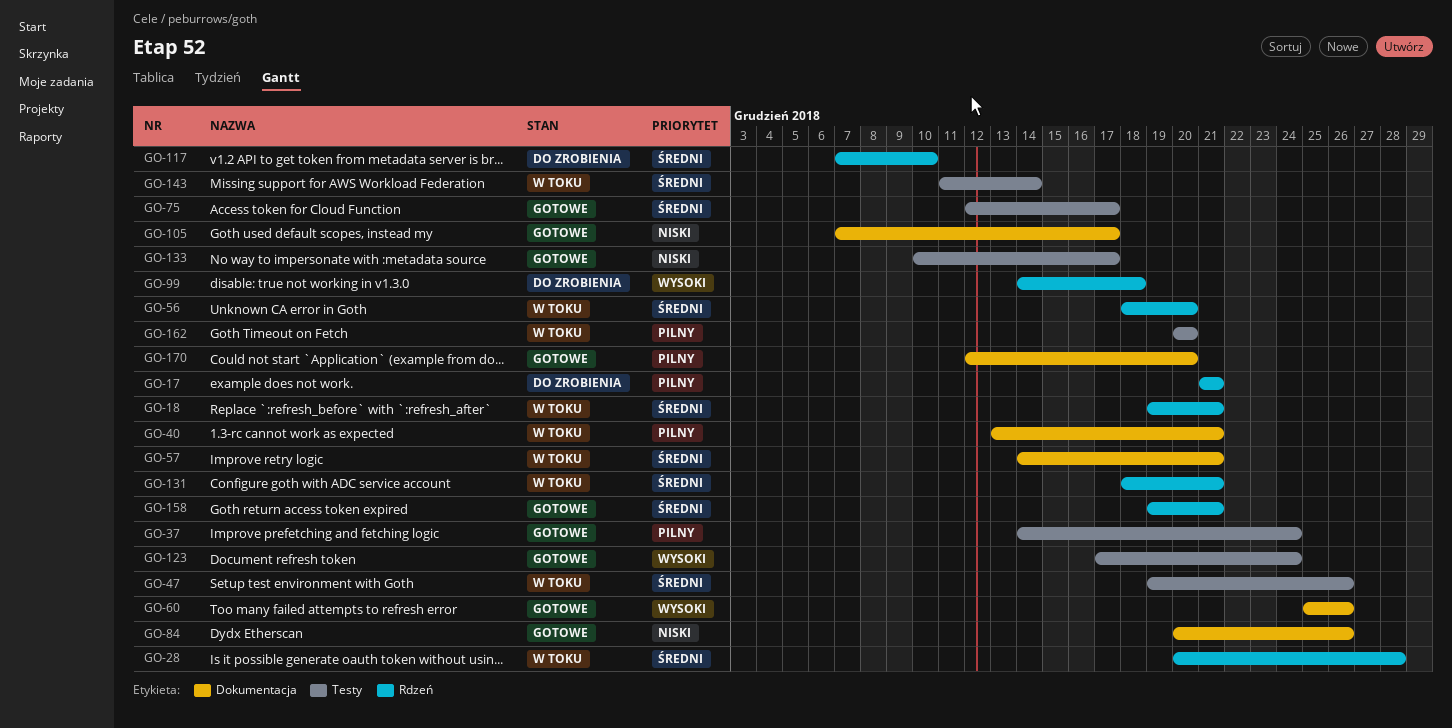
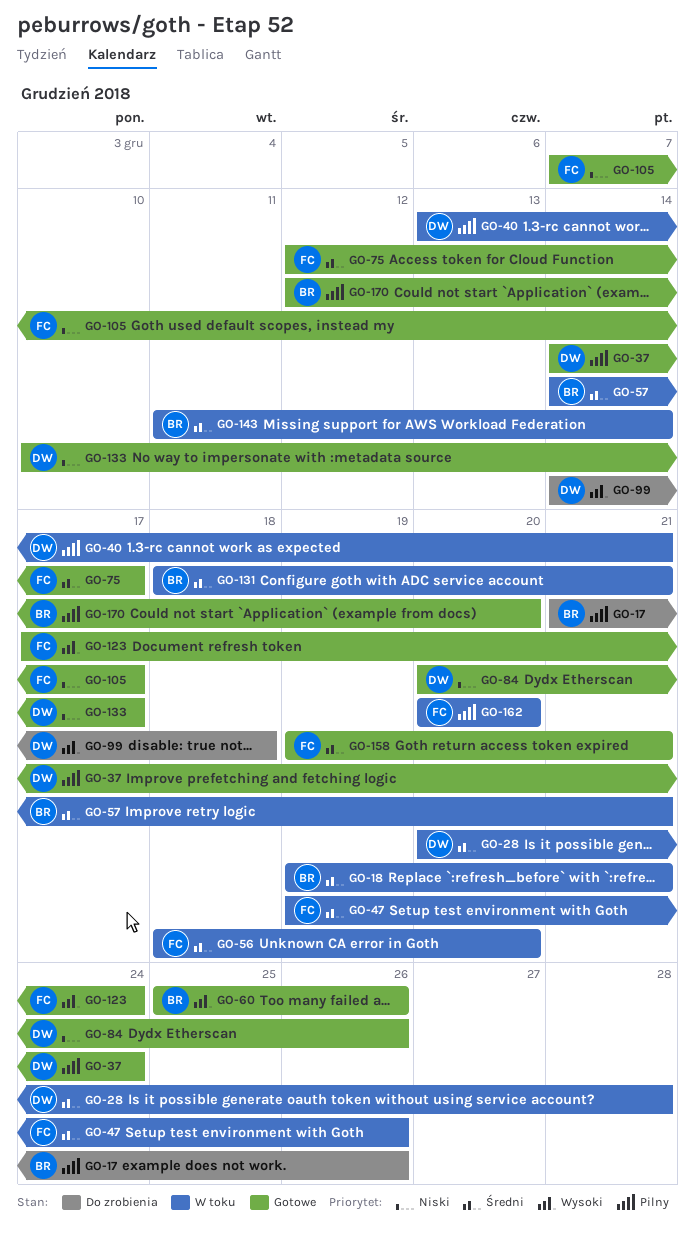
GO-17, due: Dec 21 -> Dec 26
GO-117: present -> none

